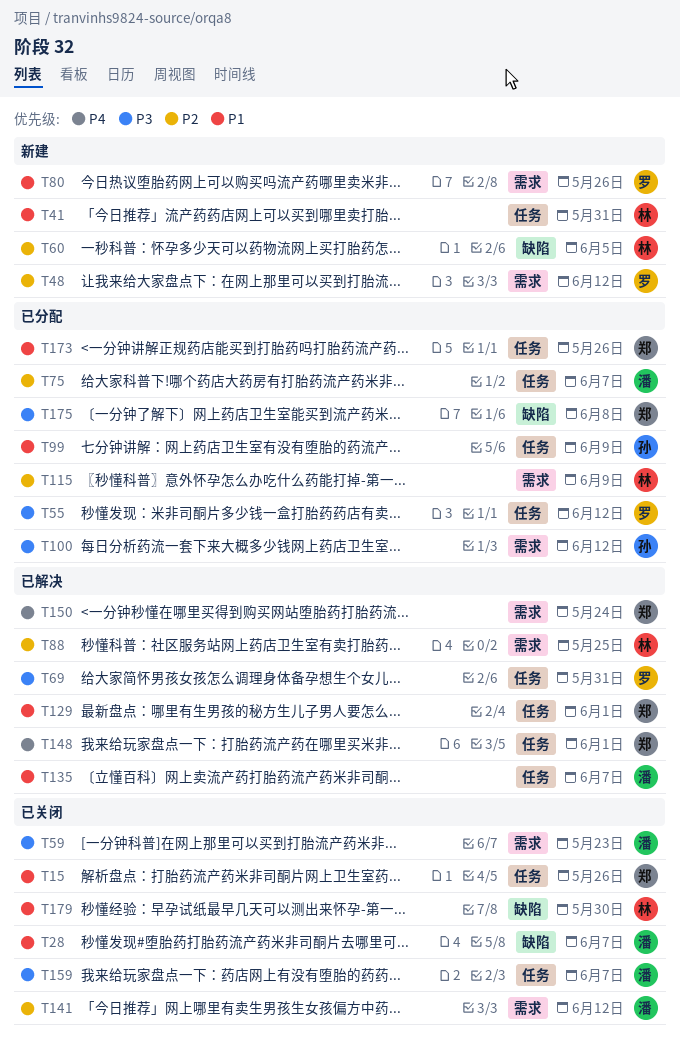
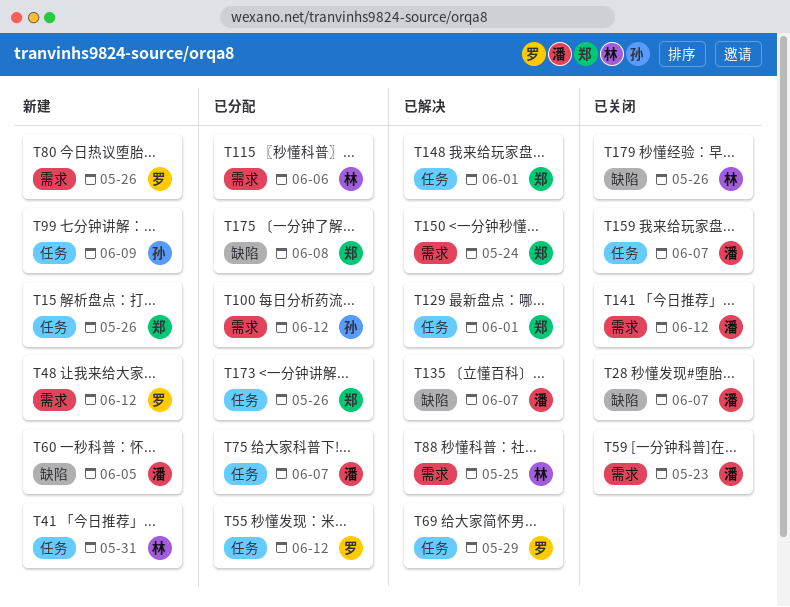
T15, status: 已关闭 -> 新建
T60, owner: 林 -> 潘
T69, due: May 31 -> May 29
T99, status: 已分配 -> 新建
T115, due: Jun 9 -> Jun 6
T135, label: 任务 -> 缺陷
T179, due: May 30 -> May 26

